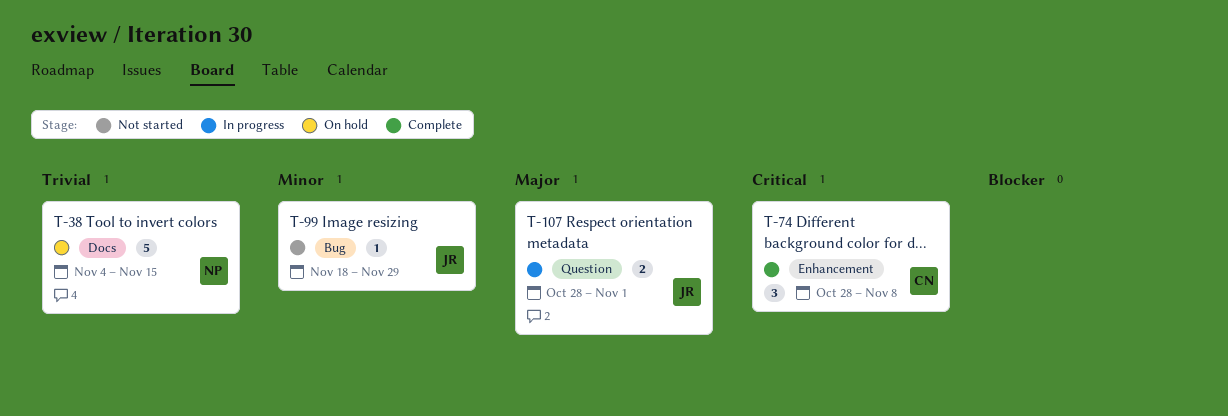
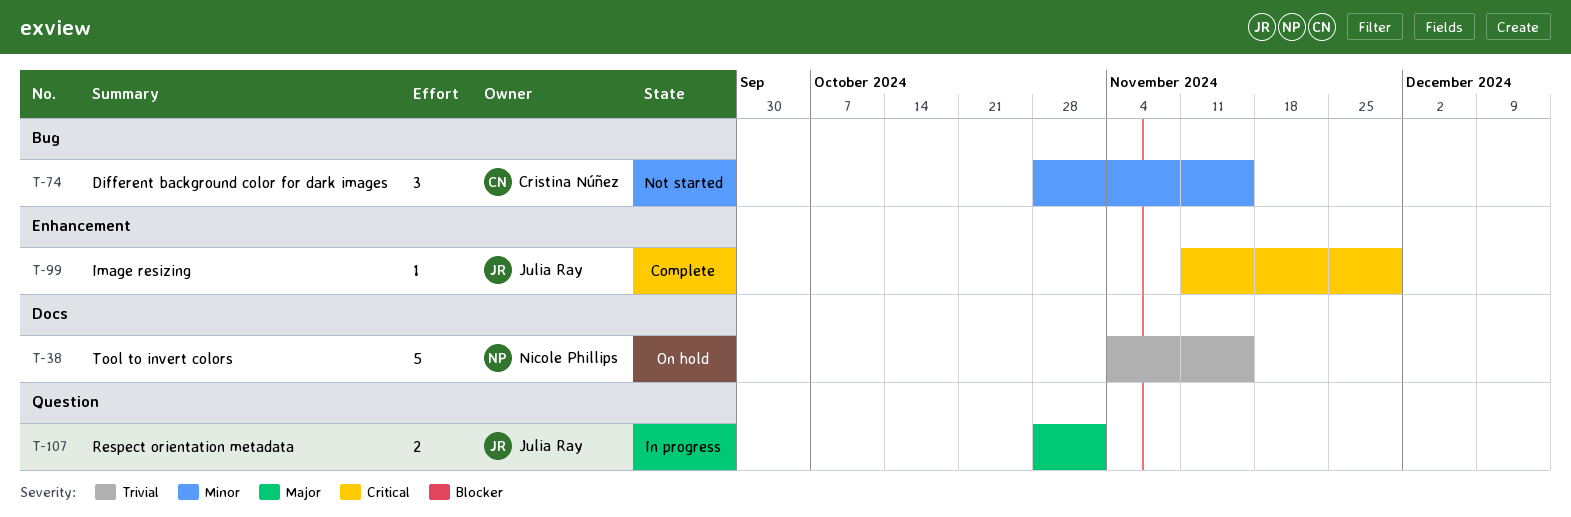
T-74, status: Complete -> Not started
T-74, priority: Critical -> Minor
T-74, label: Enhancement -> Bug
T-74, due: Nov 8 -> Nov 15
T-99, status: Not started -> Complete
T-99, priority: Minor -> Critical
T-99, label: Bug -> Enhancement
T-99, start: Nov 18 -> Nov 11

